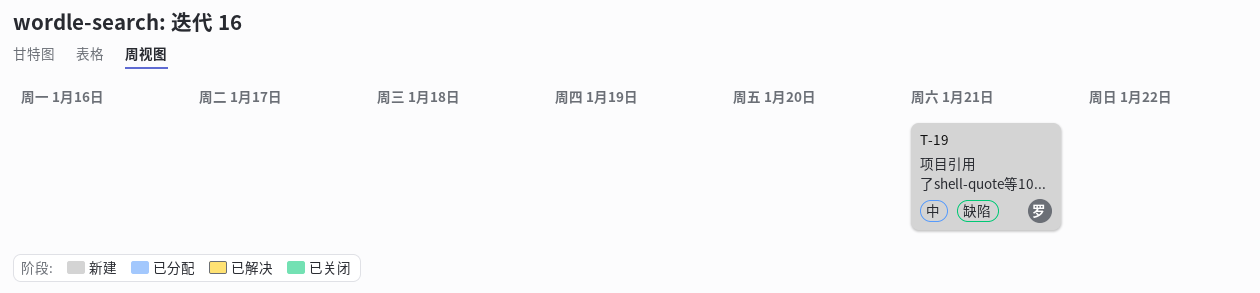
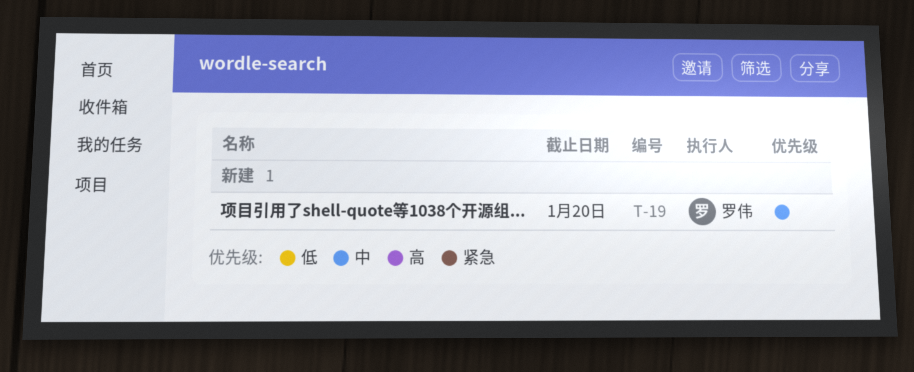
T-19, due: Jan 21 -> Jan 20

